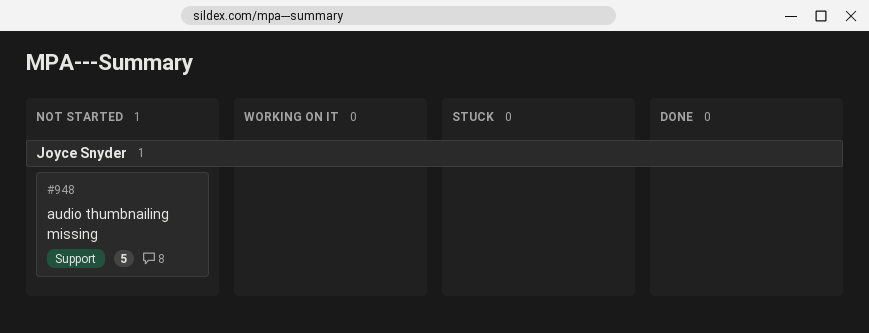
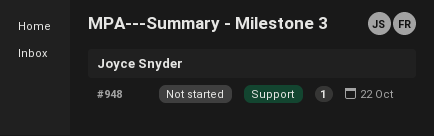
#948, estimate: 5 -> 1

